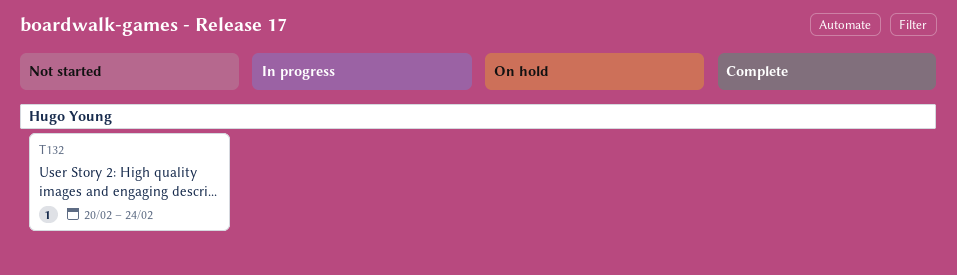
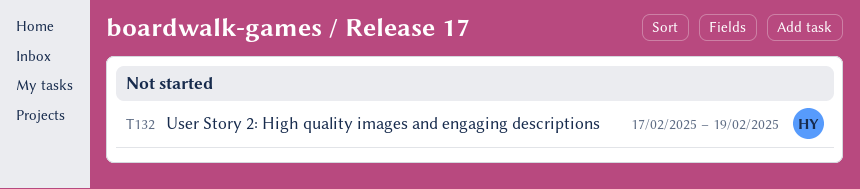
T132, start: Feb 20 -> Feb 17
T132, due: Feb 24 -> Feb 19

